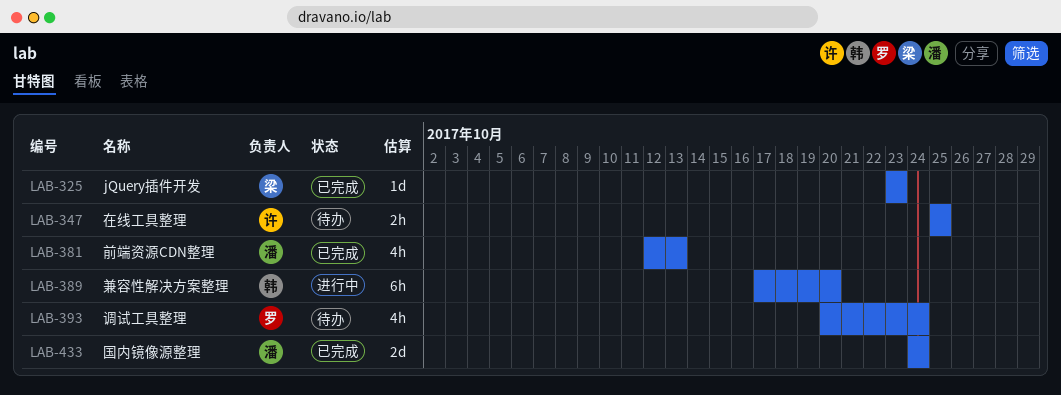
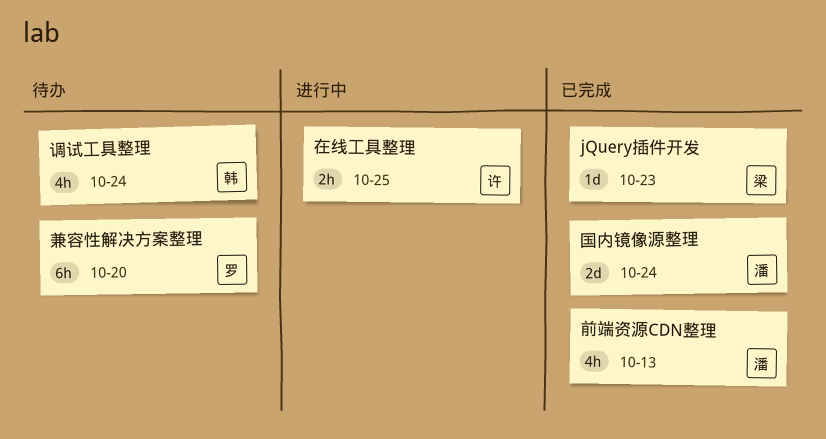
兼容性解决方案整理, status: 进行中 -> 待办
兼容性解决方案整理, owner: 韩 -> 罗
在线工具整理, status: 待办 -> 进行中
调试工具整理, owner: 罗 -> 韩

